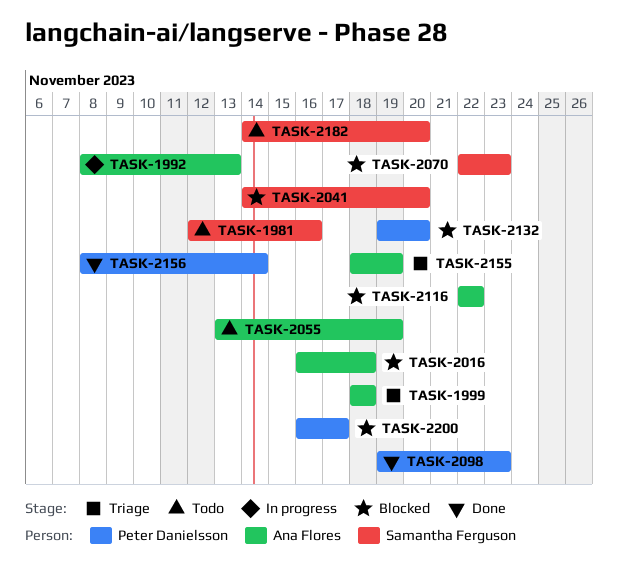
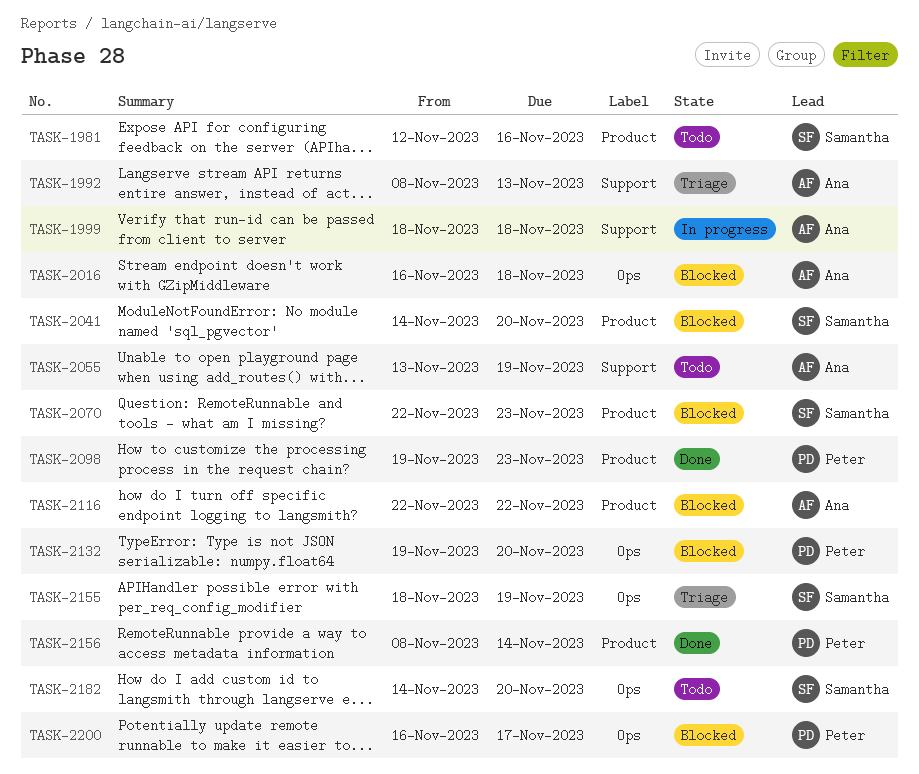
TASK-1992, status: In progress -> Triage
TASK-1999, status: Triage -> In progress
TASK-2155, owner: Ana Flores -> Samantha Ferguson

